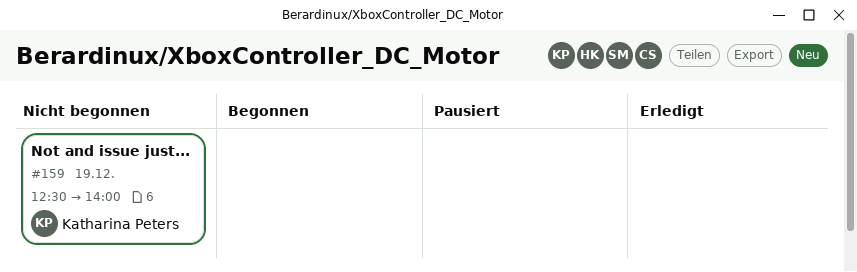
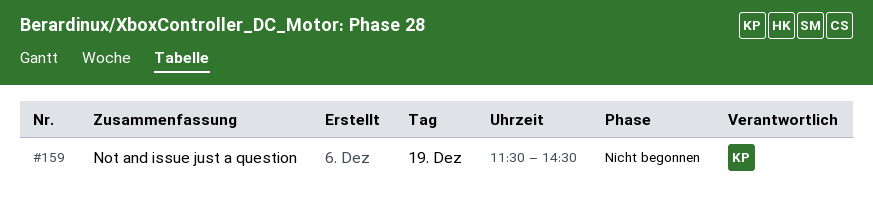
#159, begins: 12:30 -> 11:30
#159, ends: 14:00 -> 14:30

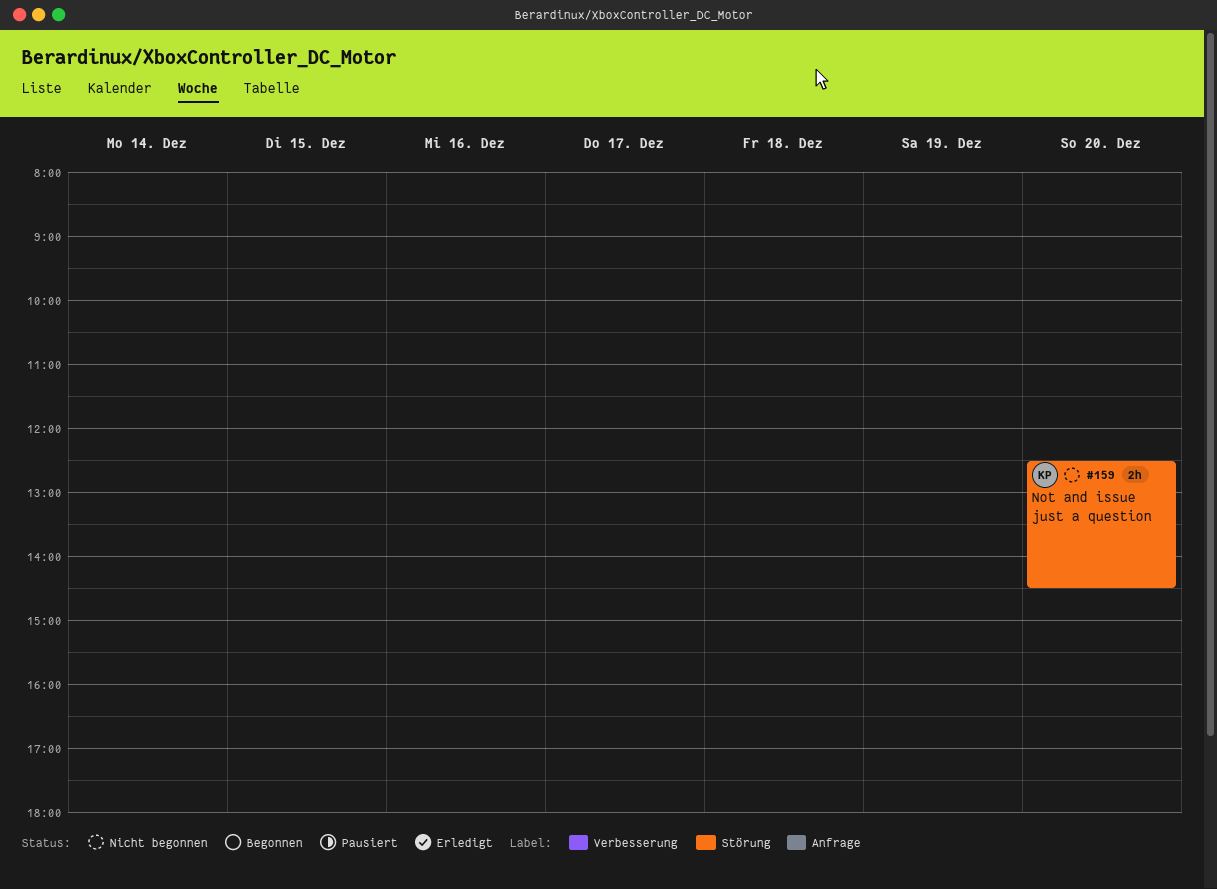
#159, day: Dec 19 -> Dec 20
#159, begins: 11:30 -> 12:30

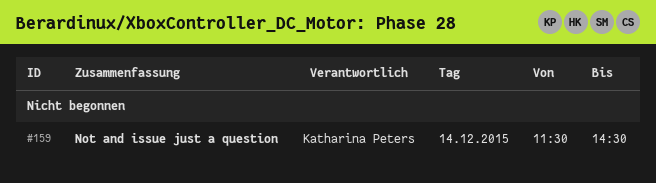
#159, day: Dec 20 -> Dec 14
#159, begins: 12:30 -> 11:30

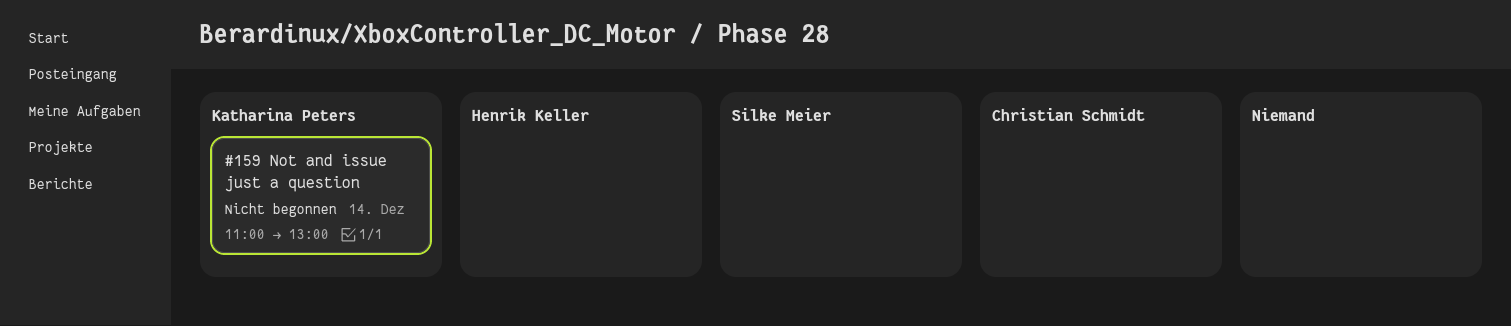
#159, begins: 11:30 -> 11:00
#159, ends: 14:30 -> 13:00

